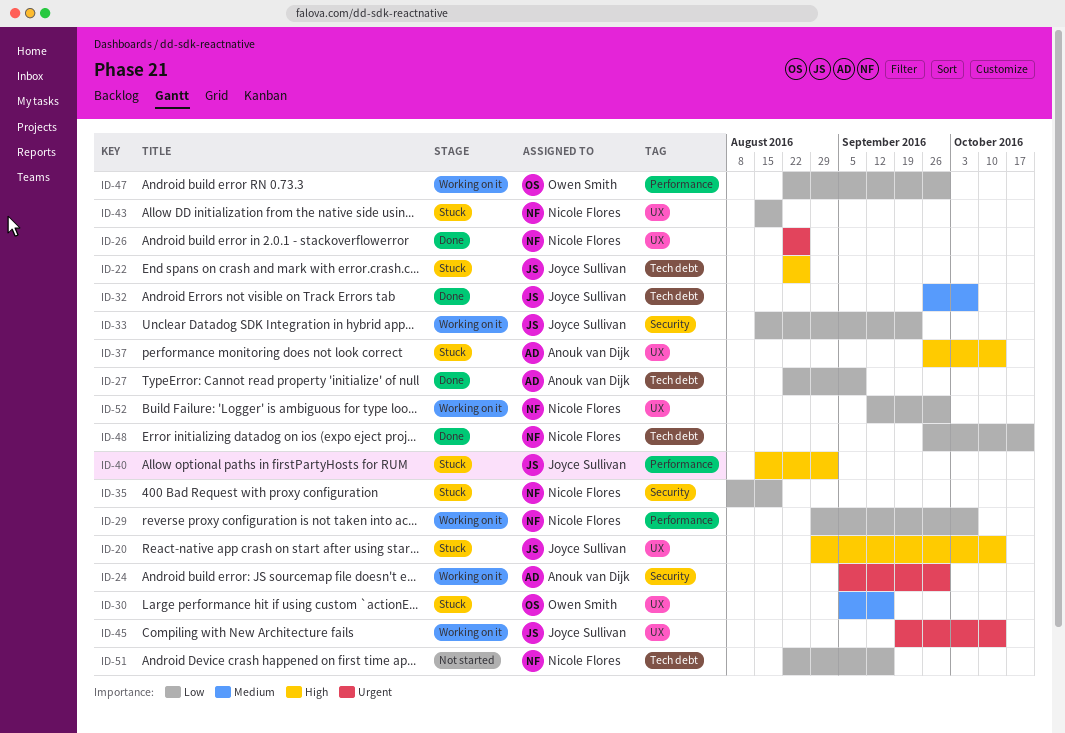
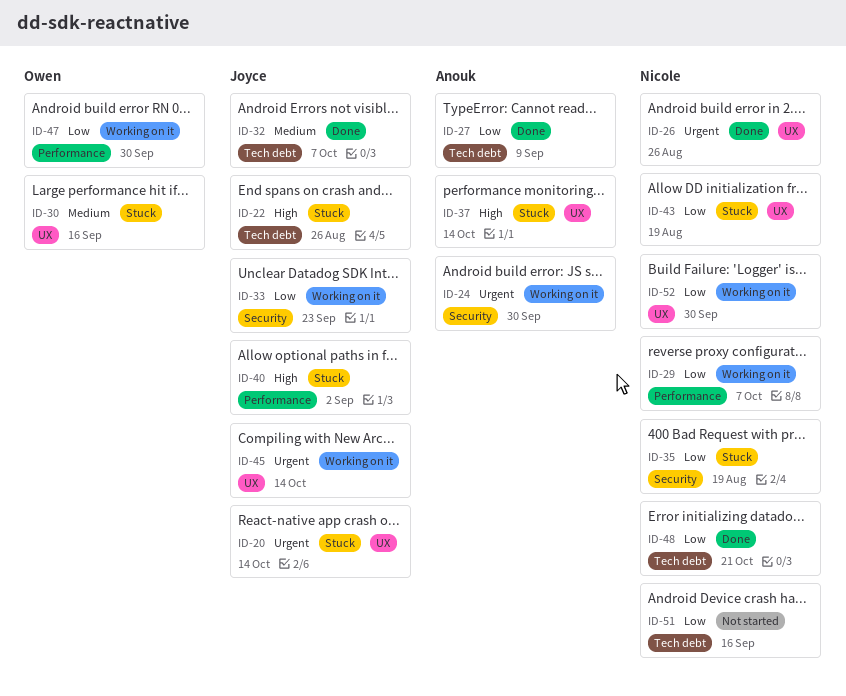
ID-20, priority: High -> Urgent

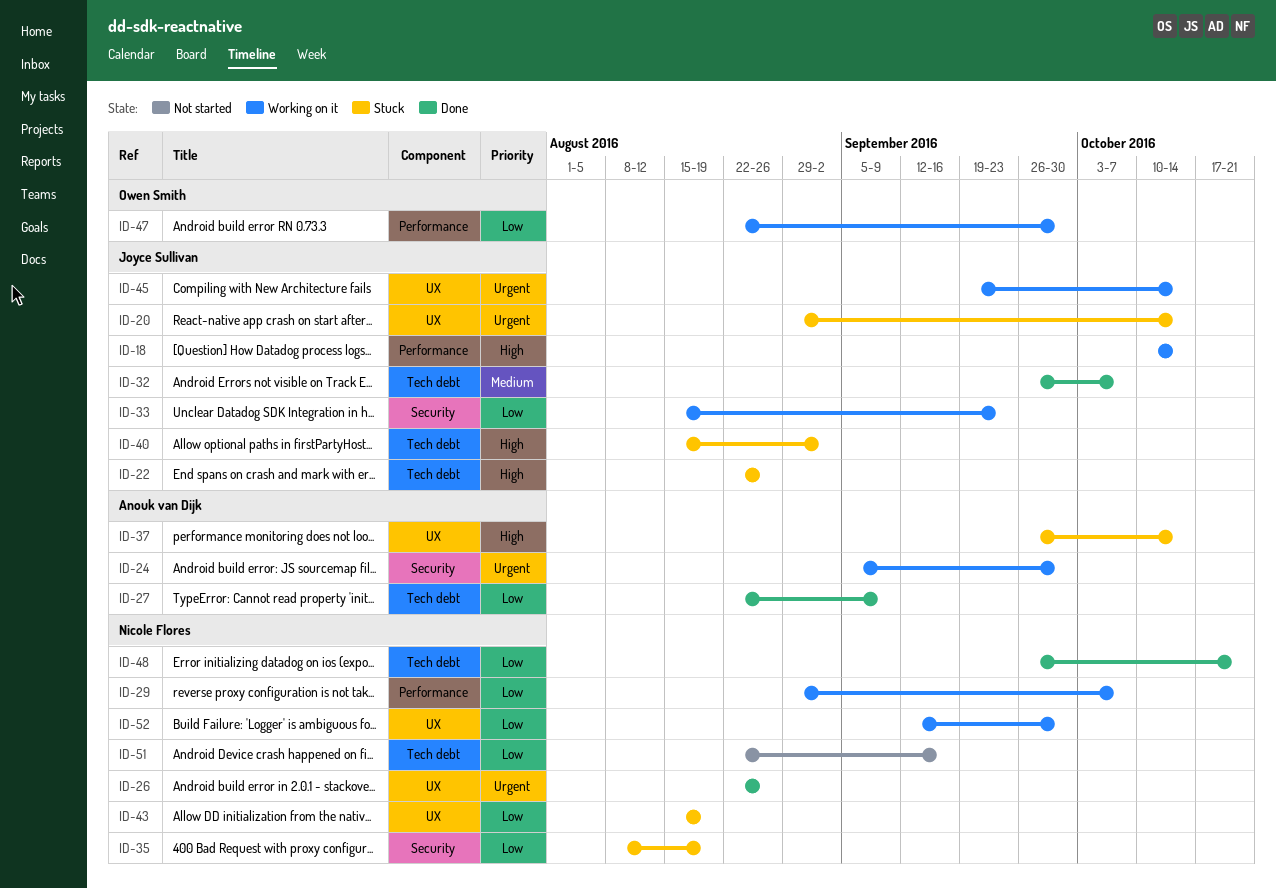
ID-18: none -> present
ID-30: present -> none
ID-40, label: Performance -> Tech debt

